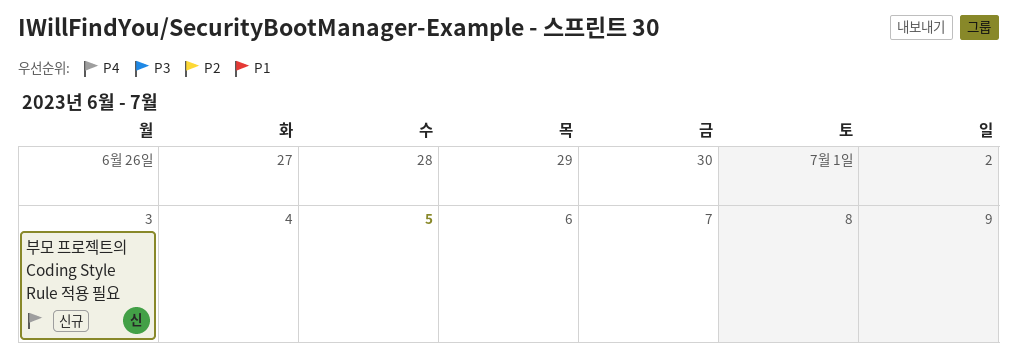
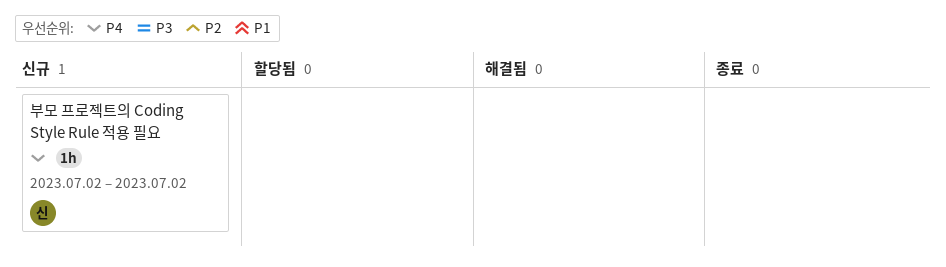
부모 프로젝트의 Coding Style Rule 적용 필요, due: Jul 3 -> Jul 2

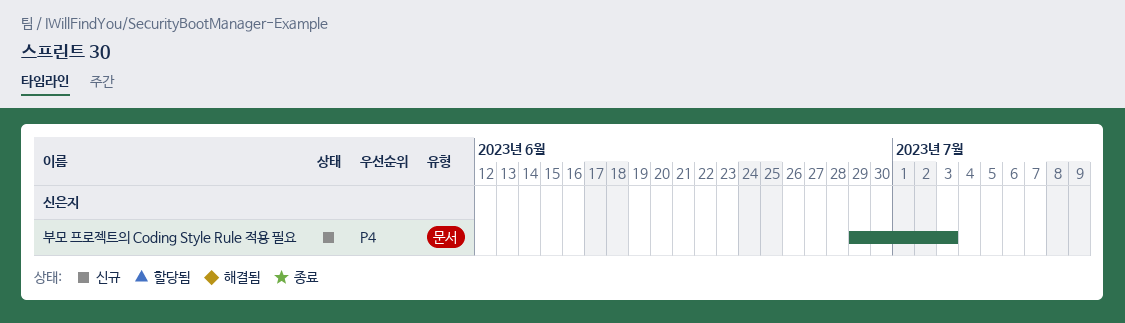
부모 프로젝트의 Coding Style Rule 적용 필요, start: Jul 2 -> Jun 29
부모 프로젝트의 Coding Style Rule 적용 필요, due: Jul 2 -> Jul 3

